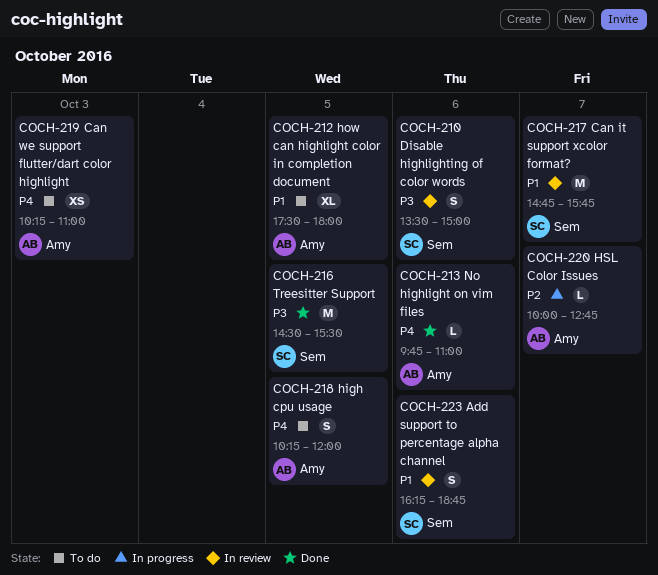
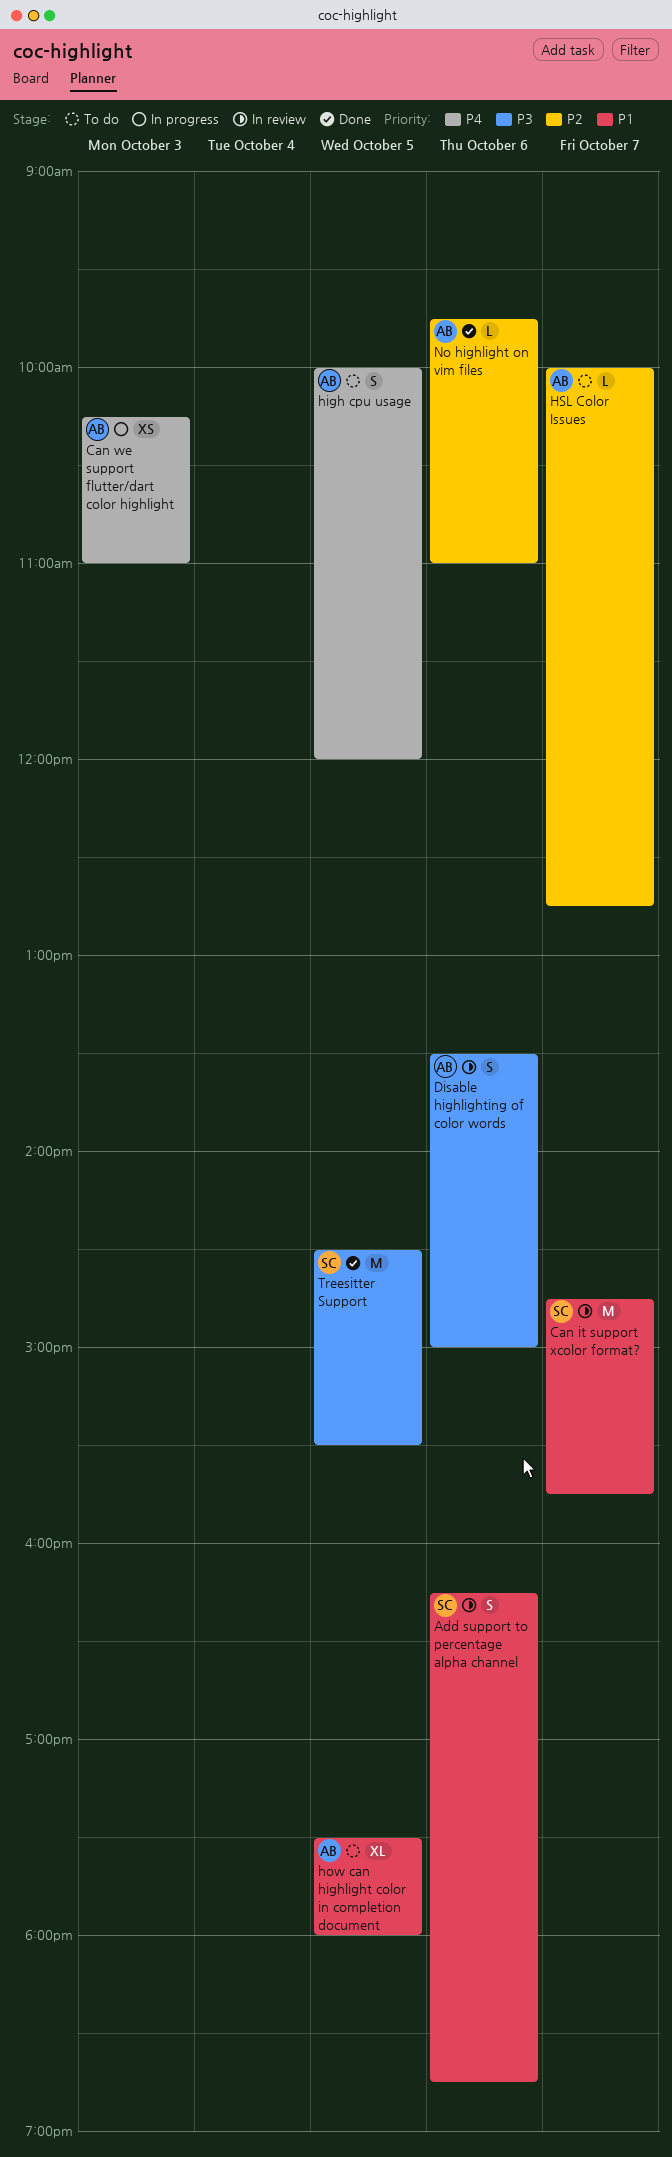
Can we support flutter/dart color highlight, status: To do -> In progress
Disable highlighting of color words, owner: Sem -> Amy
high cpu usage, begins: 10:15 -> 10:00
HSL Color Issues, status: In progress -> To do
No highlight on vim files, priority: P4 -> P2

